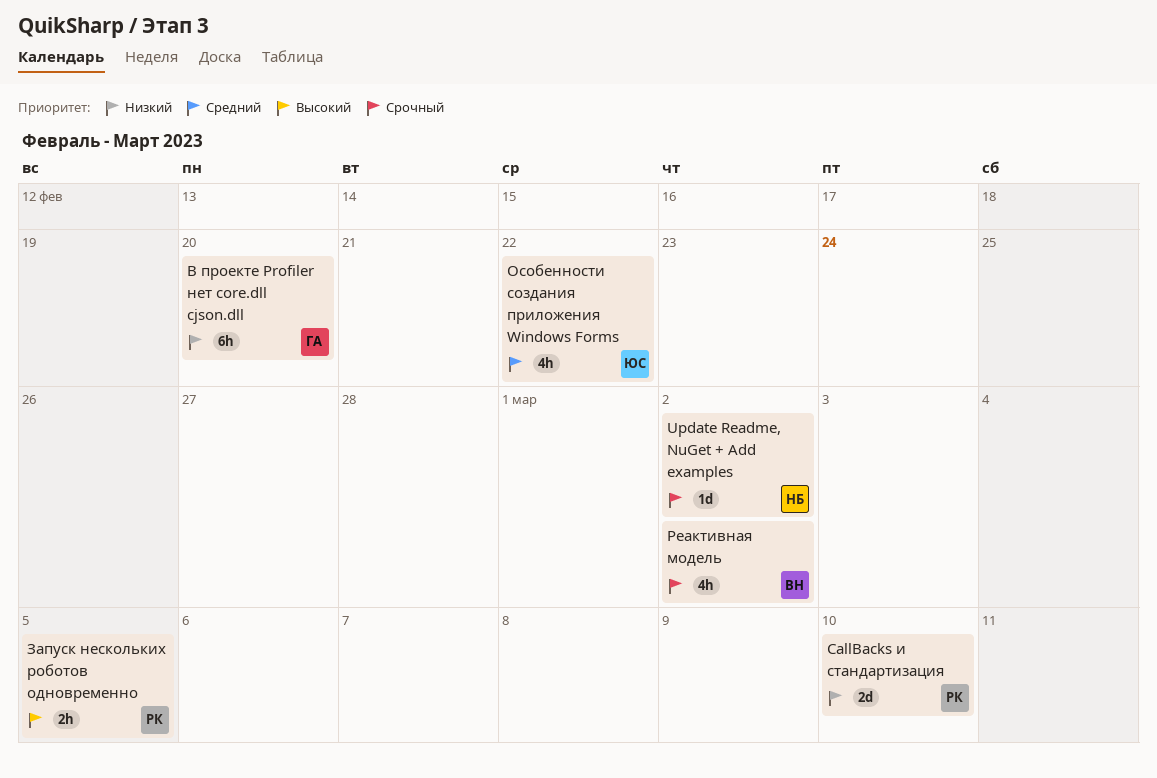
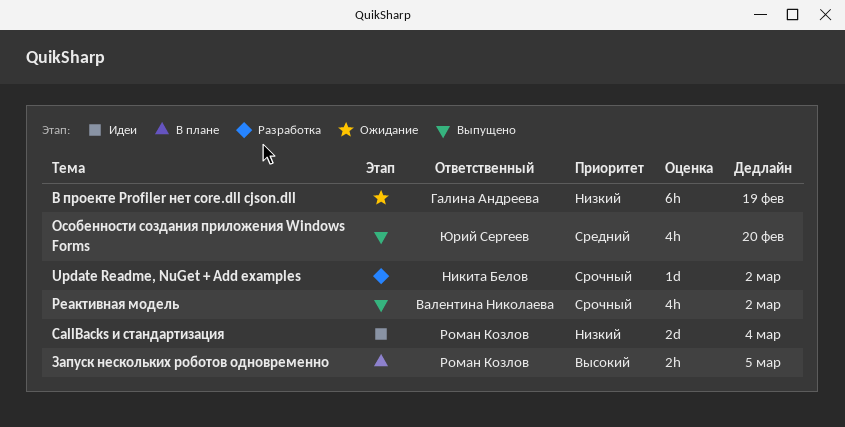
CallBacks и стандартизация, due: Mar 10 -> Mar 4
В проекте Profiler нет core.dll cjson.dll, due: Feb 20 -> Feb 19
Особенности создания приложения Windows Forms, due: Feb 22 -> Feb 20

